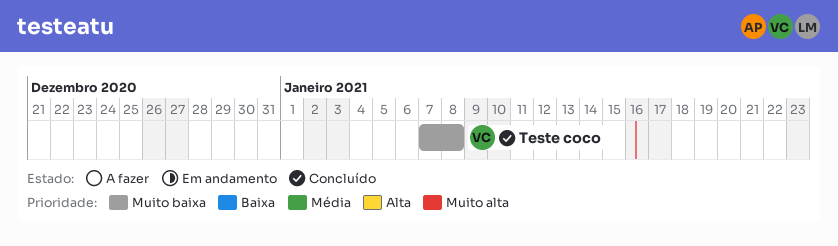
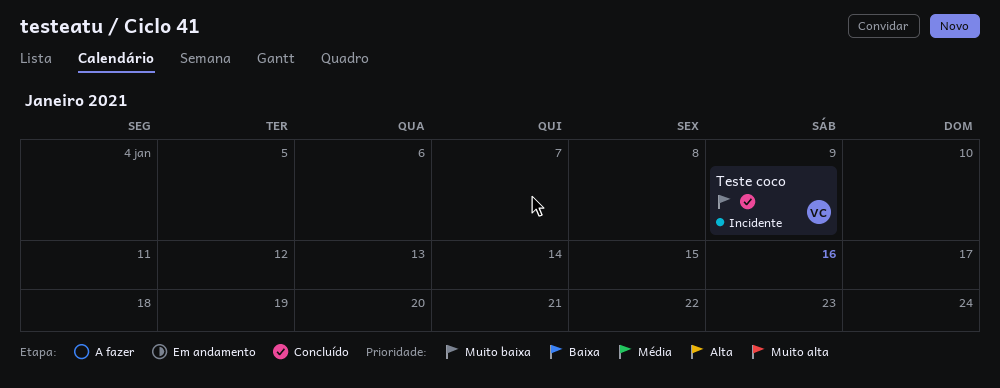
Teste coco, due: Jan 8 -> Jan 9

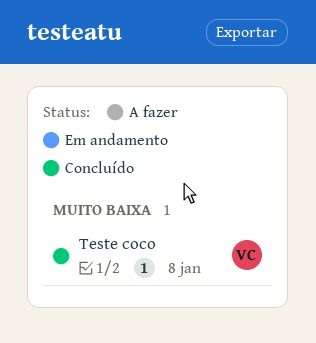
Teste coco, due: Jan 9 -> Jan 8

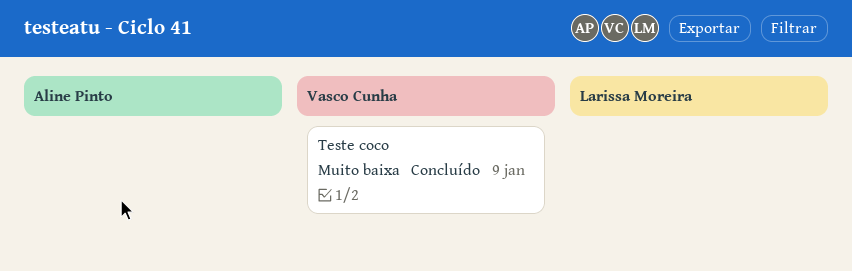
Teste coco, due: Jan 8 -> Jan 9

